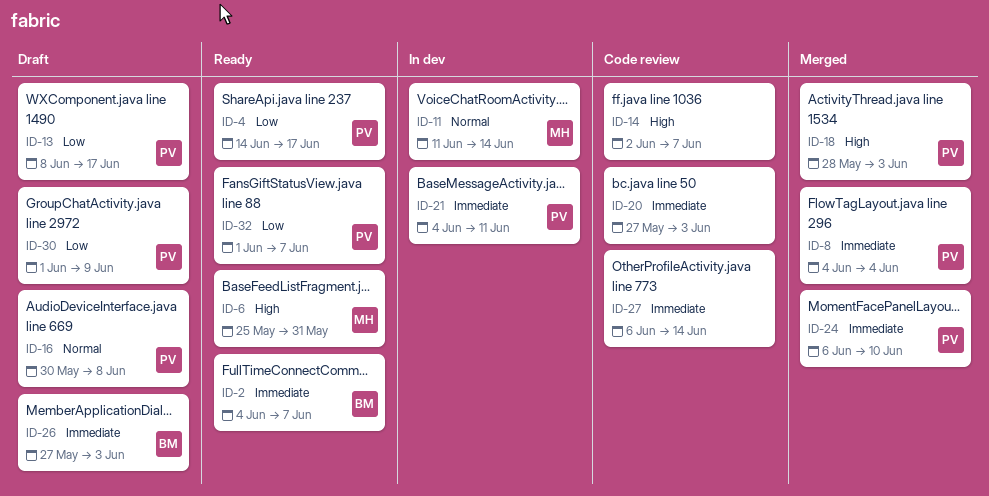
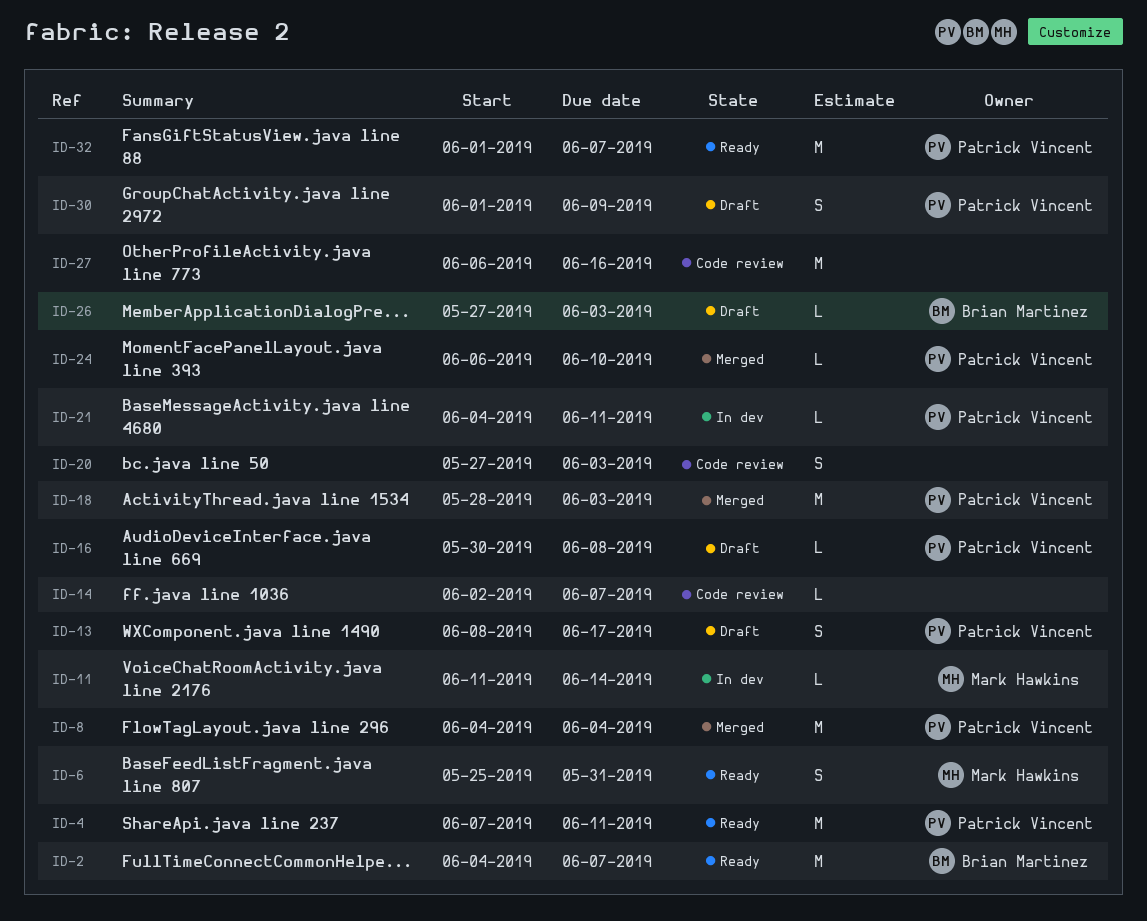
ID-4, start: Jun 14 -> Jun 7
ID-4, due: Jun 17 -> Jun 11
ID-27, due: Jun 14 -> Jun 16

